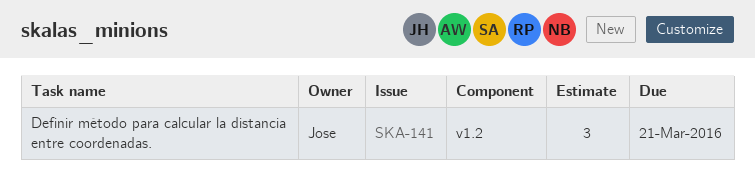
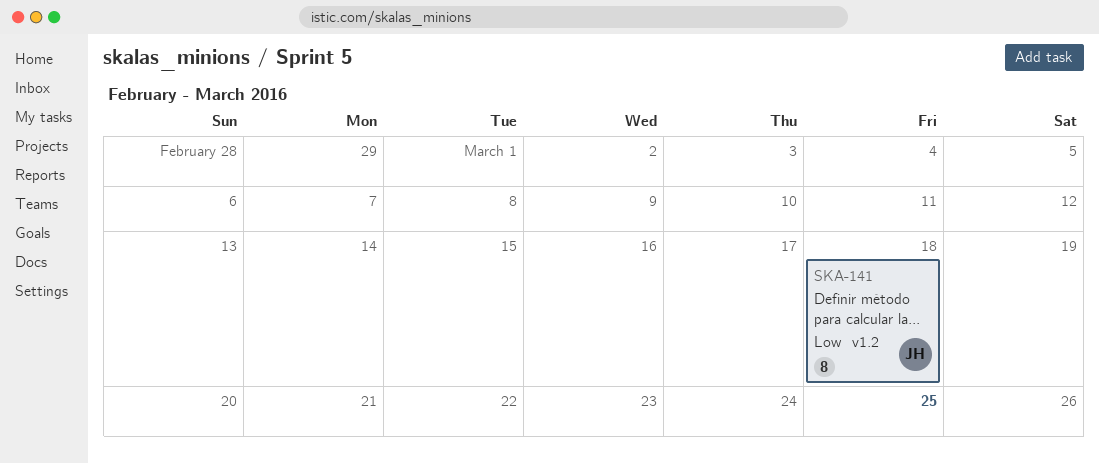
SKA-141, estimate: 3 -> 8
SKA-141, due: Mar 21 -> Mar 18

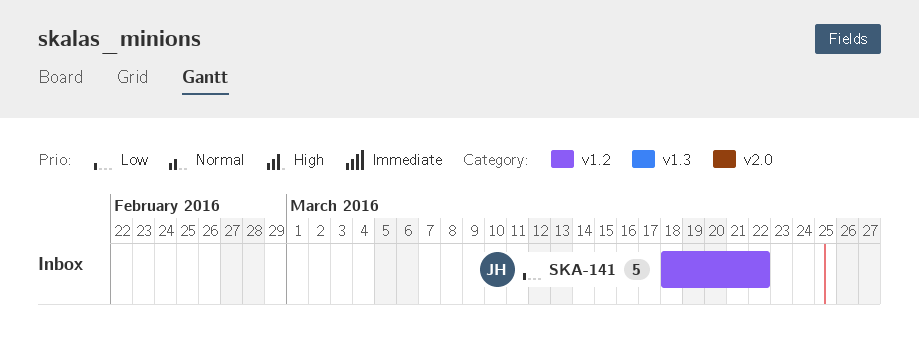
SKA-141, estimate: 8 -> 5
SKA-141, due: Mar 18 -> Mar 22

